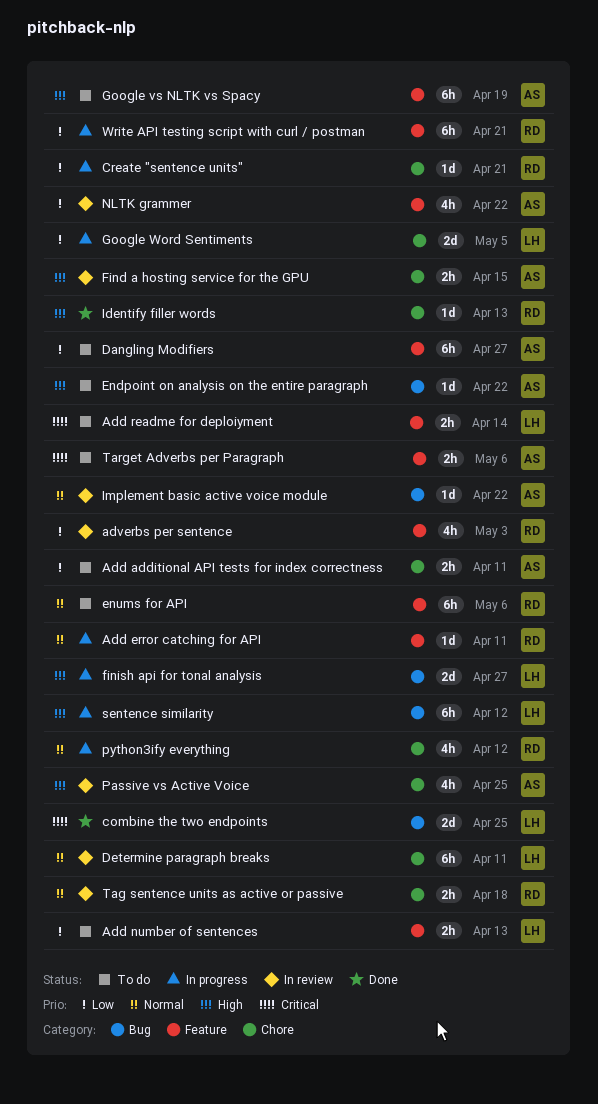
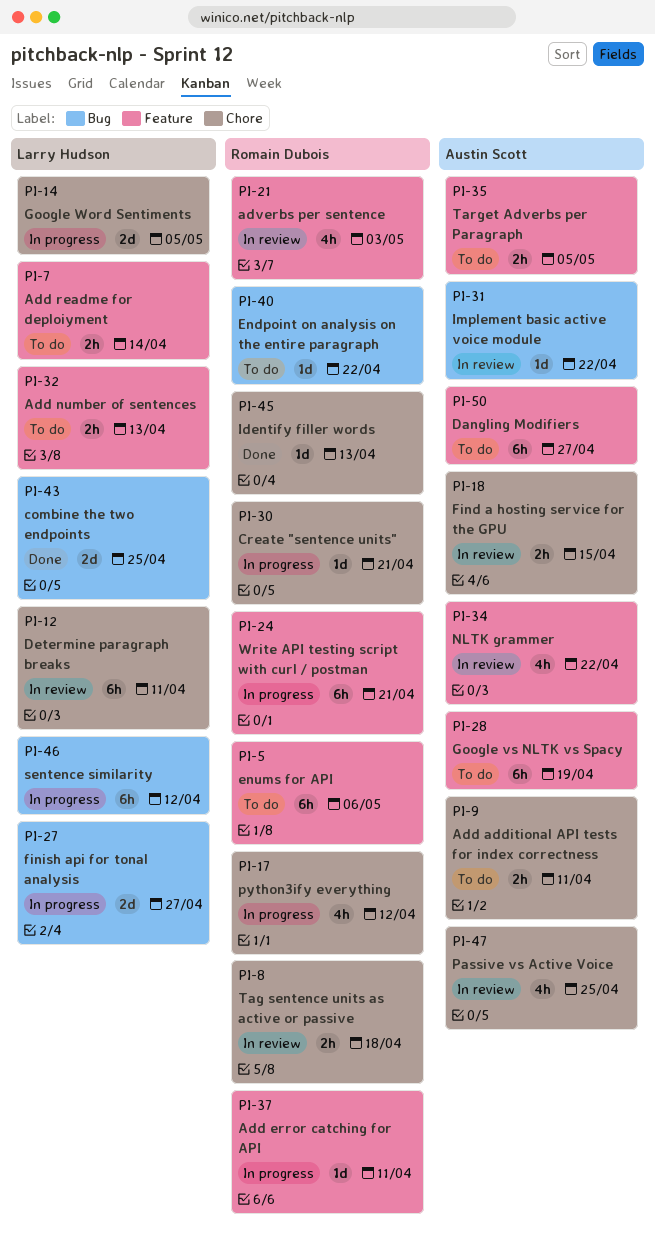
Endpoint on analysis on the entire paragraph, owner: Austin Scott -> Romain Dubois
Target Adverbs per Paragraph, due: May 6 -> May 5

